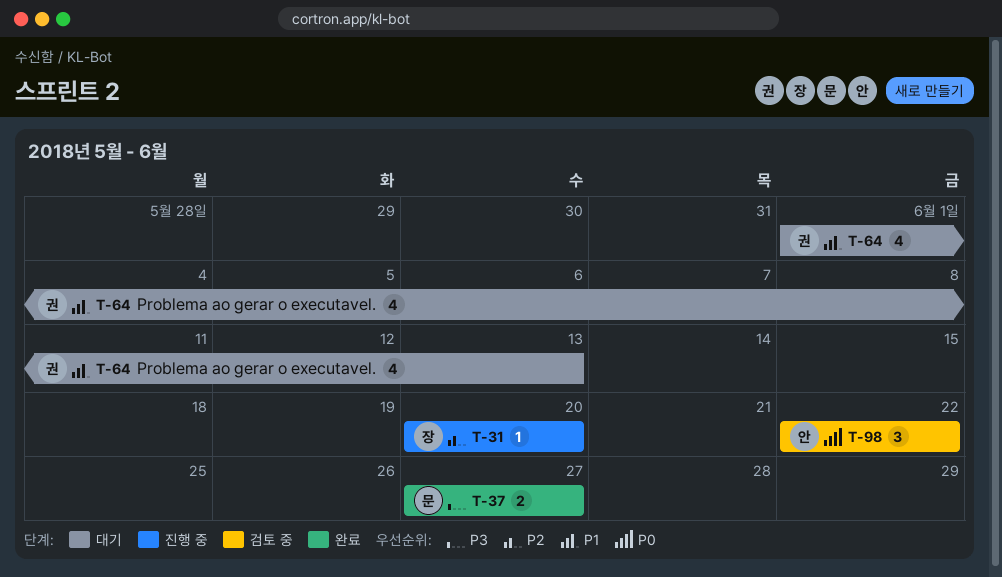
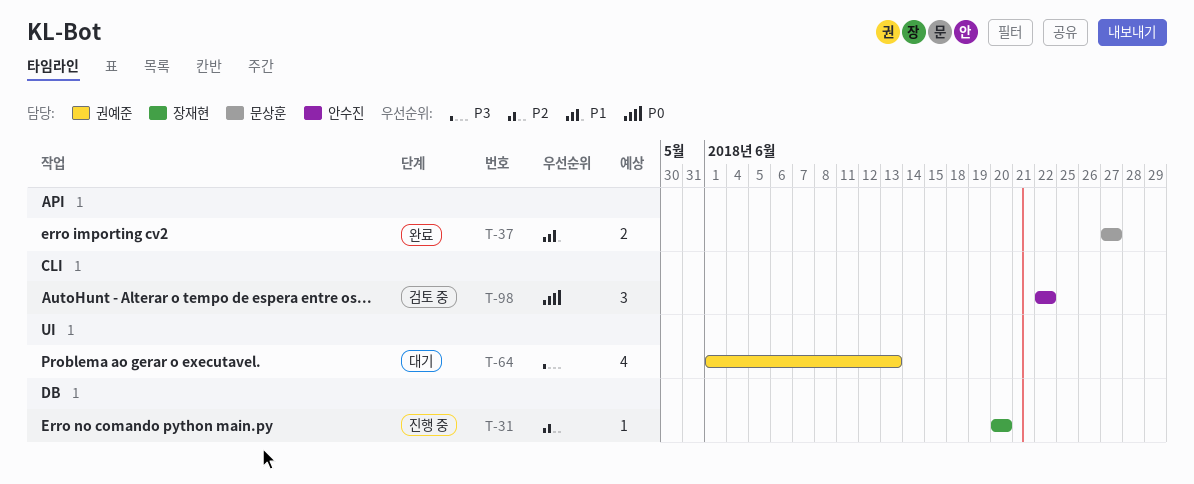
T-37, priority: P3 -> P1
T-64, priority: P1 -> P3

